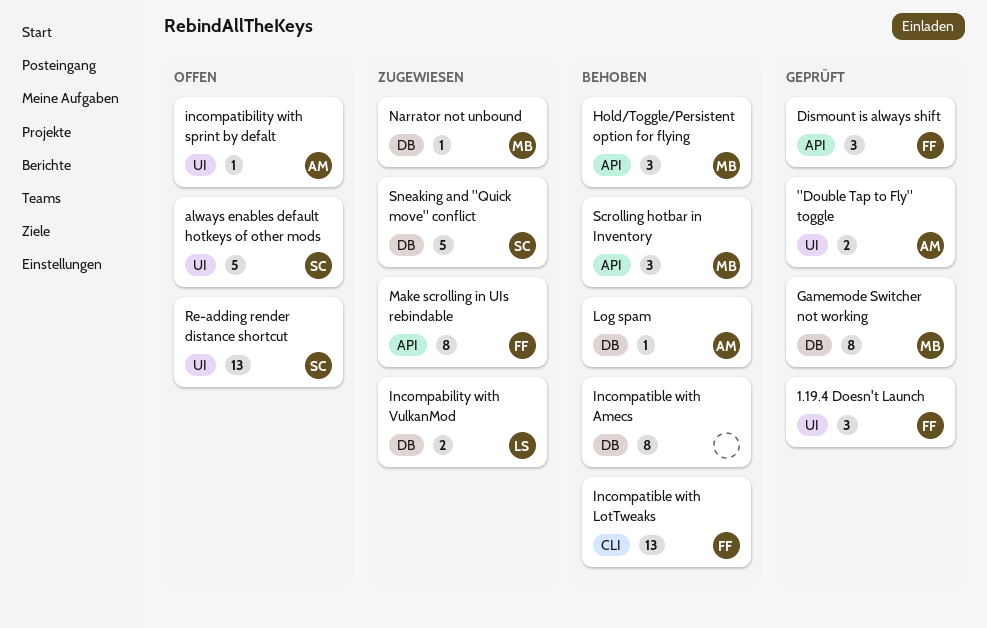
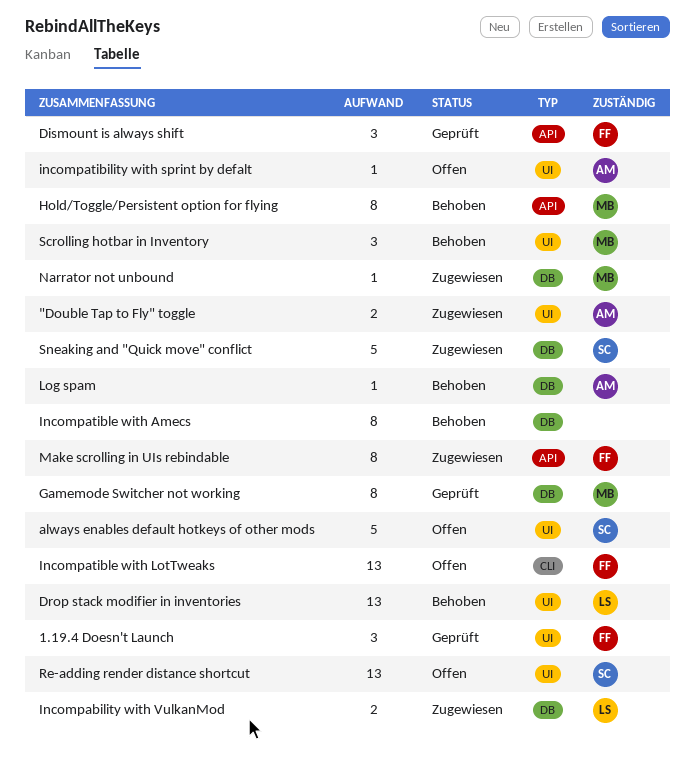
"Double Tap to Fly" toggle, status: Geprüft -> Zugewiesen
Drop stack modifier in inventories: none -> present
Hold/Toggle/Persistent option for flying, estimate: 3 -> 8
Incompatible with LotTweaks, status: Behoben -> Offen
Scrolling hotbar in Inventory, label: API -> UI

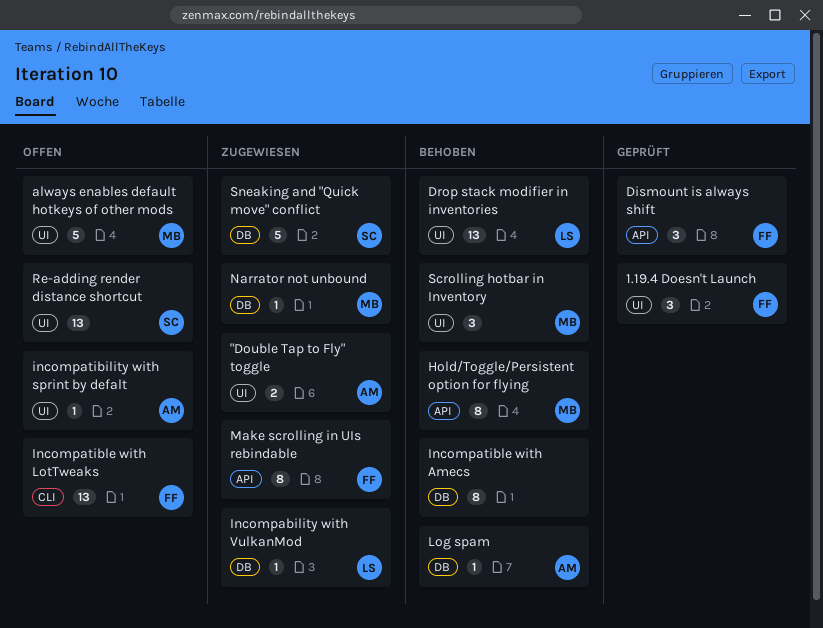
always enables default hotkeys of other mods, owner: SC -> MB
Gamemode Switcher not working: present -> none
Incompability with VulkanMod, estimate: 2 -> 1

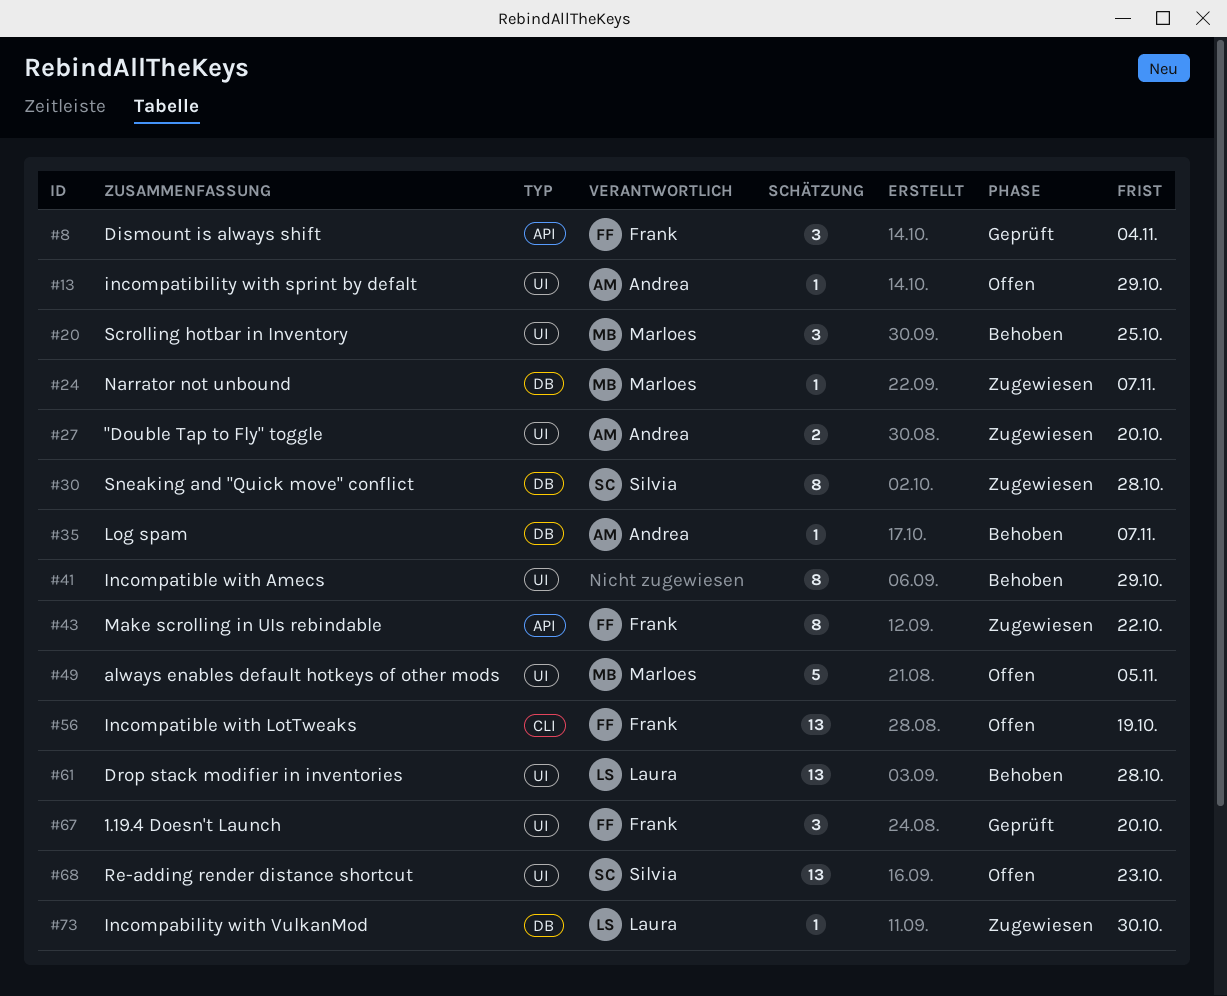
Hold/Toggle/Persistent option for flying: present -> none
Incompatible with Amecs, label: DB -> UI
Sneaking and "Quick move" conflict, estimate: 5 -> 8

